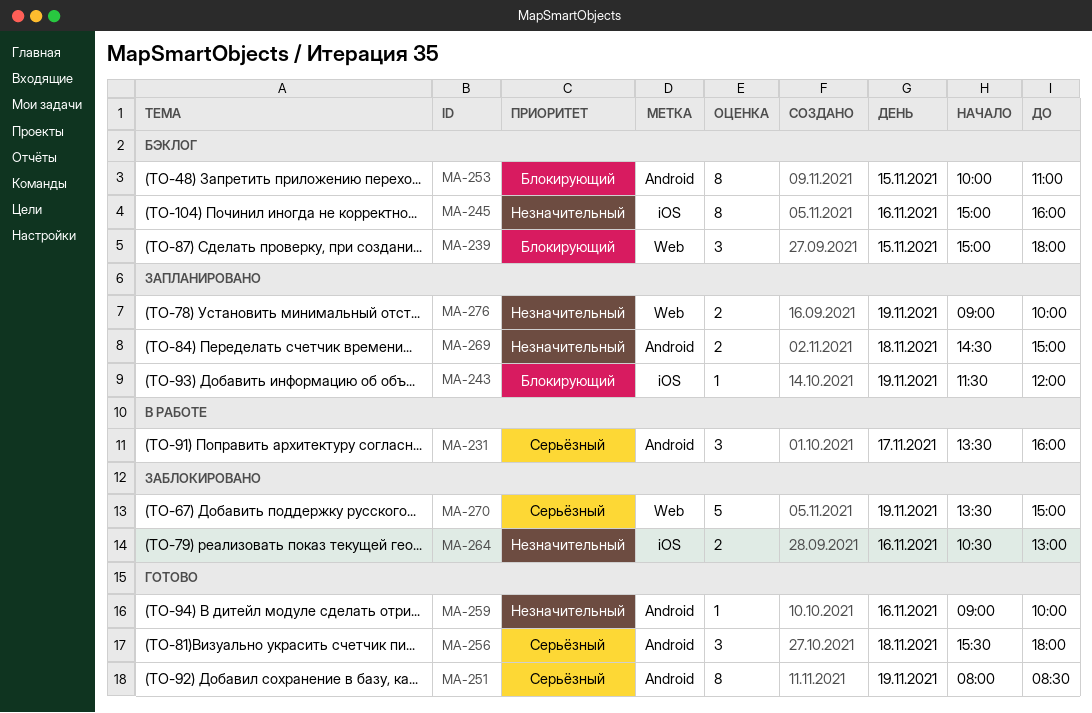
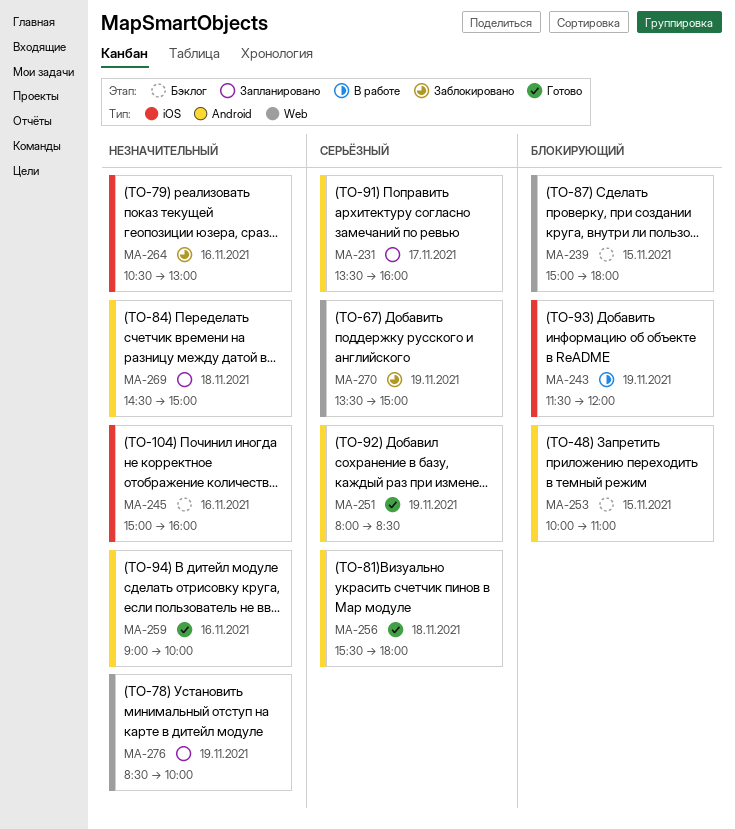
MA-231, status: В работе -> Запланировано
MA-243, status: Запланировано -> В работе
MA-276, begins: 09:00 -> 08:30

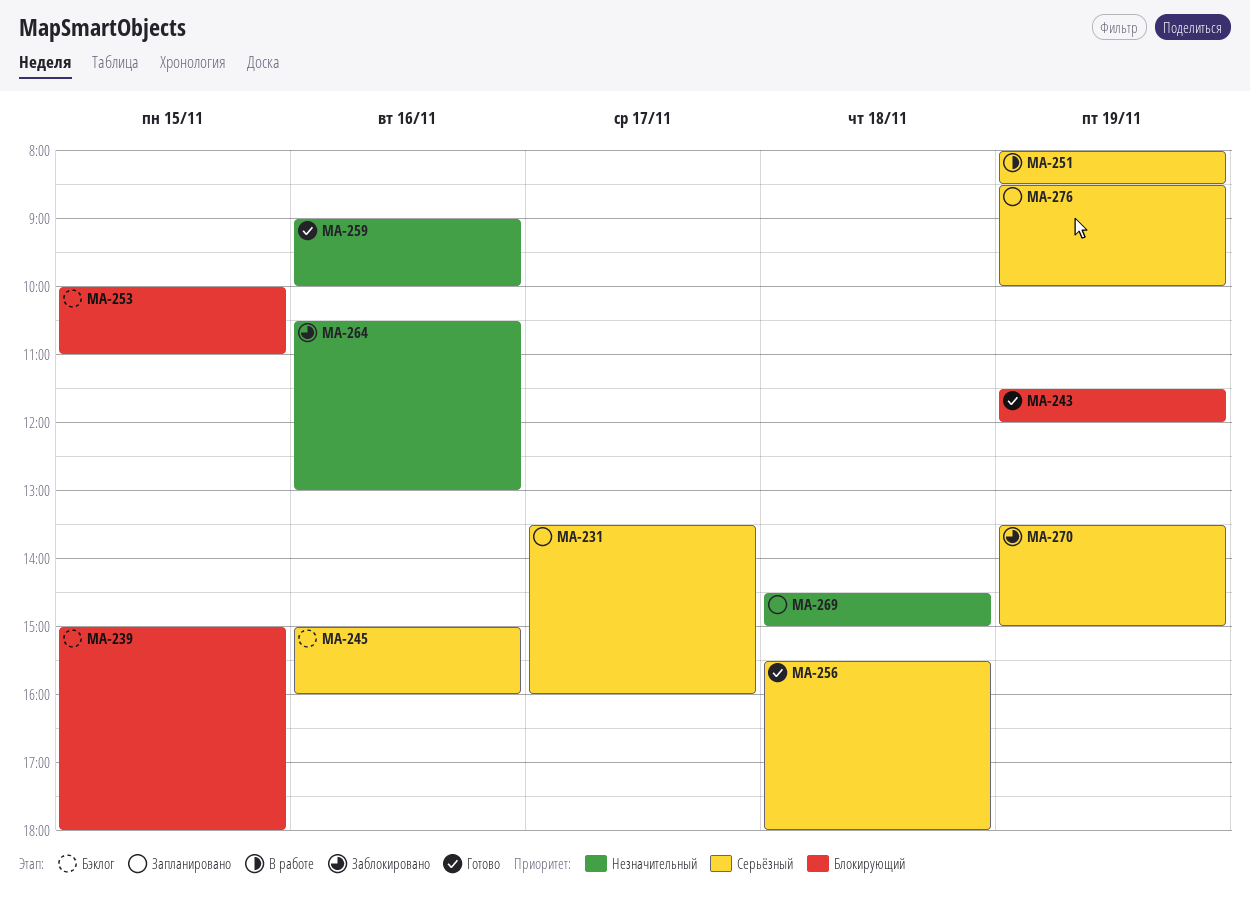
MA-243, status: В работе -> Готово
MA-245, priority: Незначительный -> Серьёзный
MA-251, status: Готово -> В работе
MA-276, priority: Незначительный -> Серьёзный

